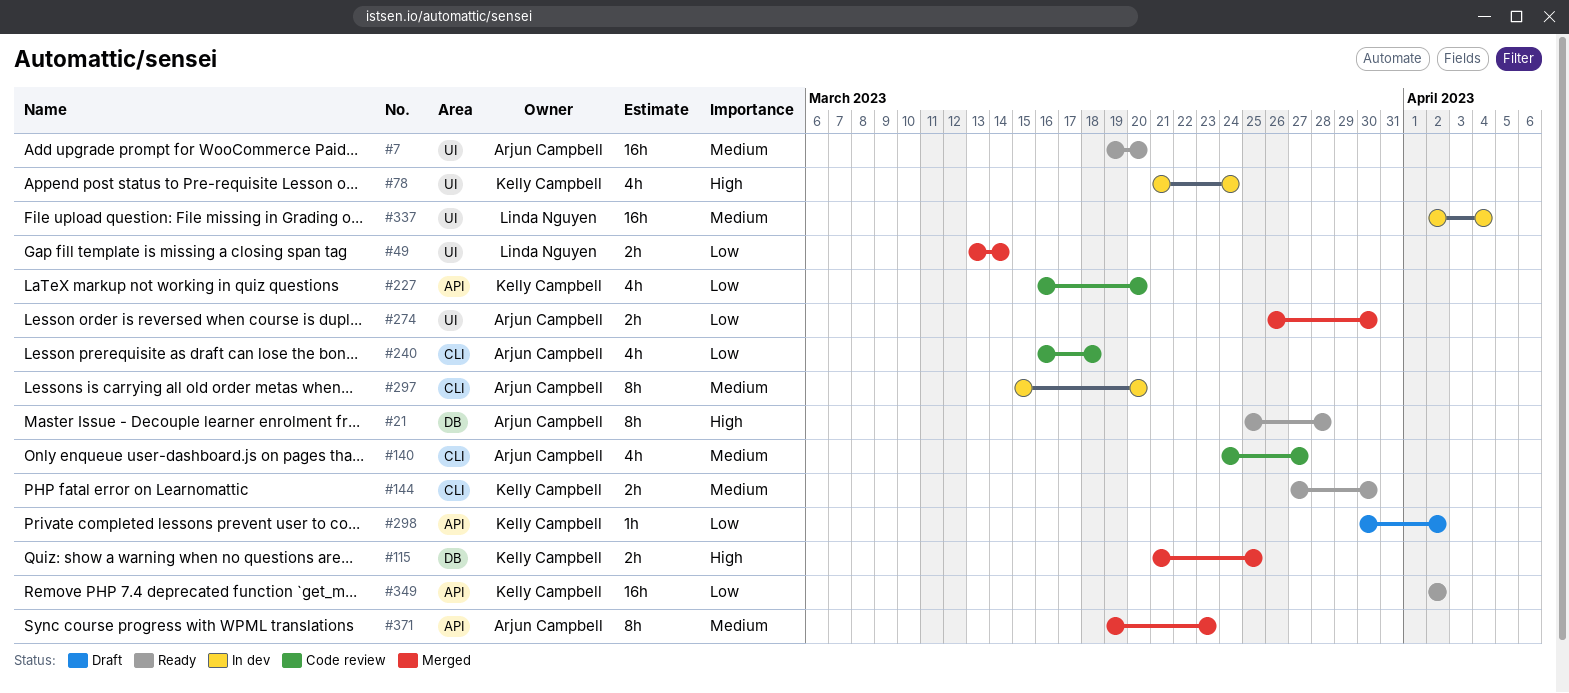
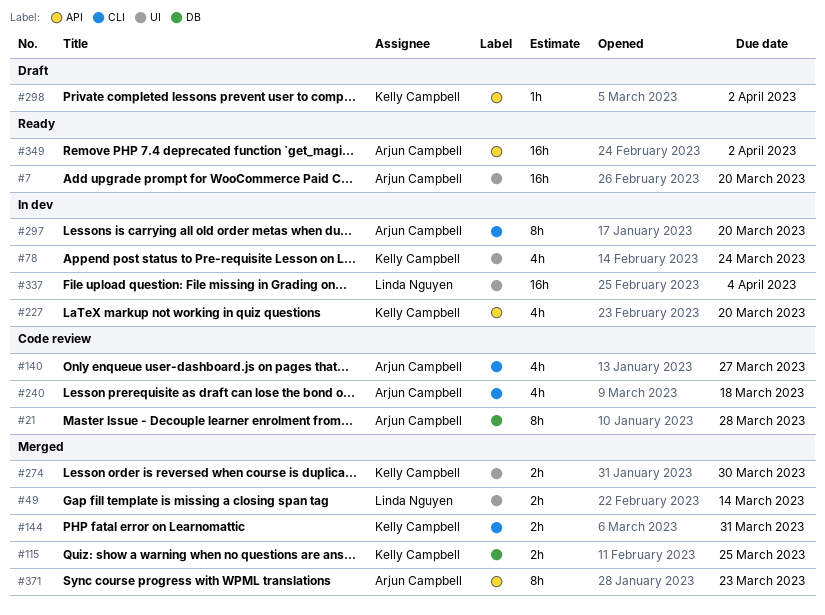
#21, status: Ready -> Code review
#144, status: Ready -> Merged
#144, due: Mar 30 -> Mar 31
#227, status: Code review -> In dev
#274, owner: Arjun Campbell -> Kelly Campbell
#349, owner: Kelly Campbell -> Arjun Campbell

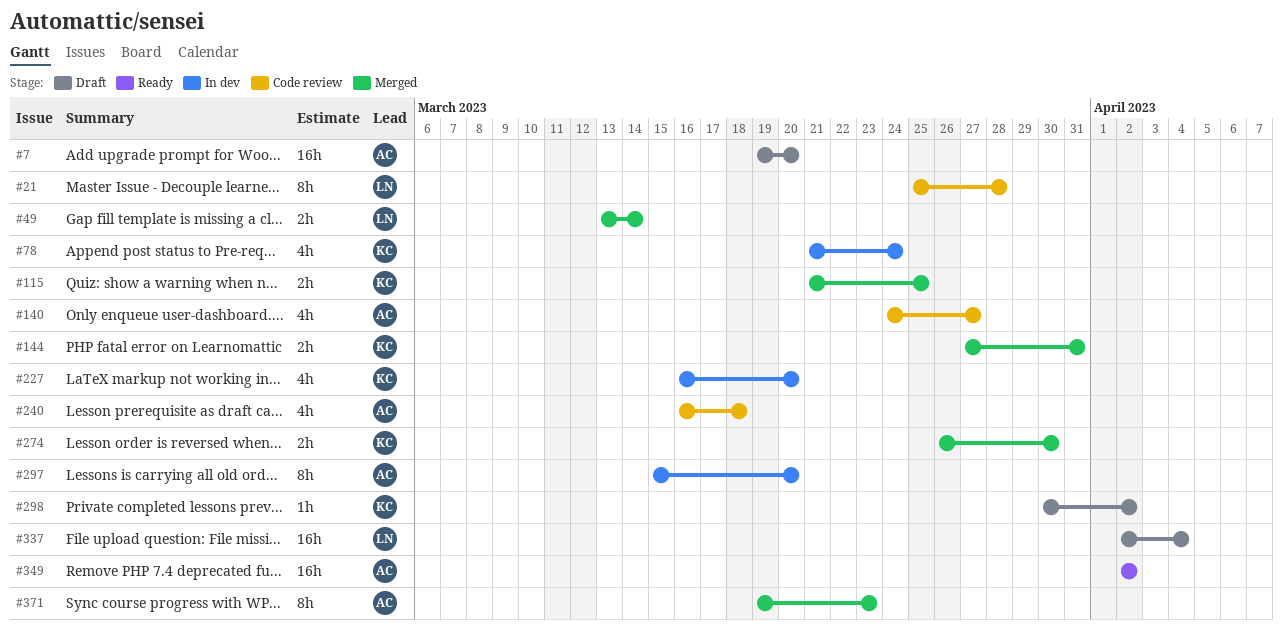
#7, status: Ready -> Draft
#21, owner: Arjun Campbell -> Linda Nguyen
#337, status: In dev -> Draft

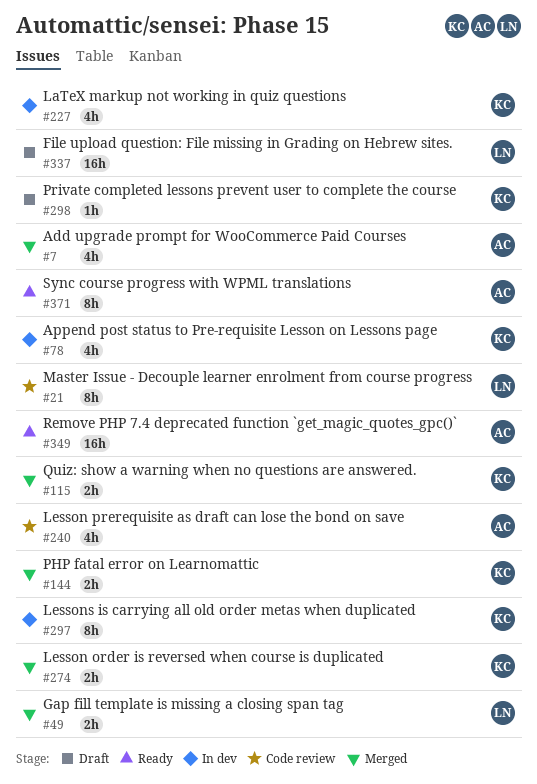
#7, status: Draft -> Merged
#7, estimate: 16h -> 4h
#140: present -> none
#297, owner: AC -> KC
#371, status: Merged -> Ready

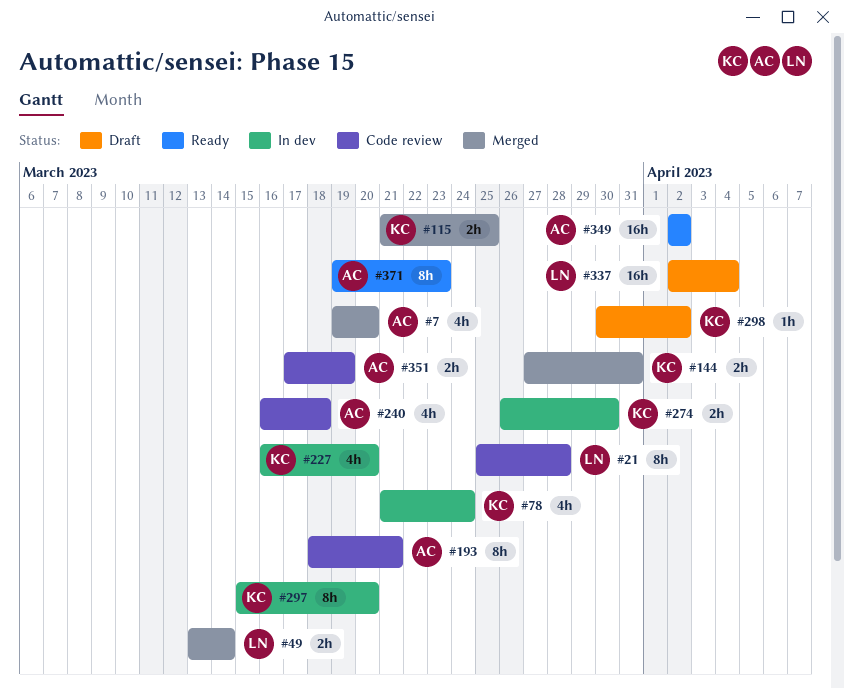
#193: none -> present
#274, status: Merged -> In dev
#351: none -> present

